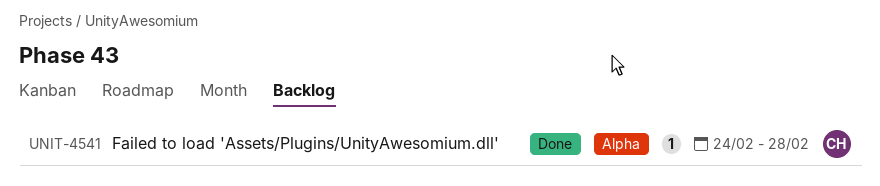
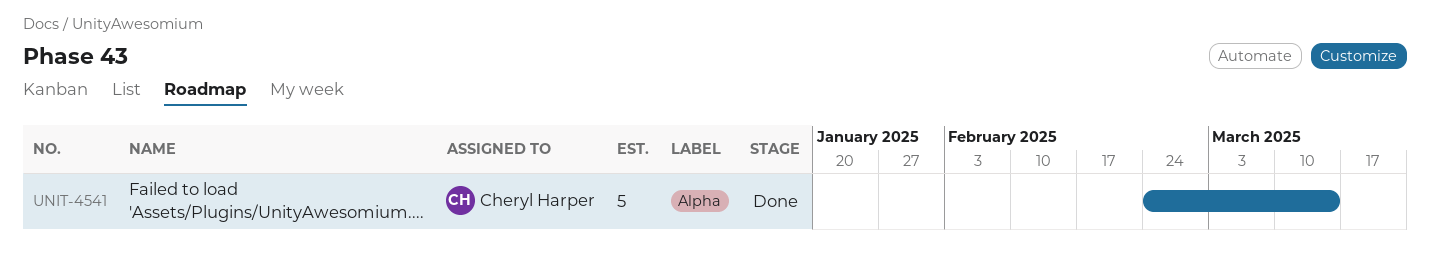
UNIT-4541, estimate: 1 -> 5
UNIT-4541, due: Feb 28 -> Mar 14

